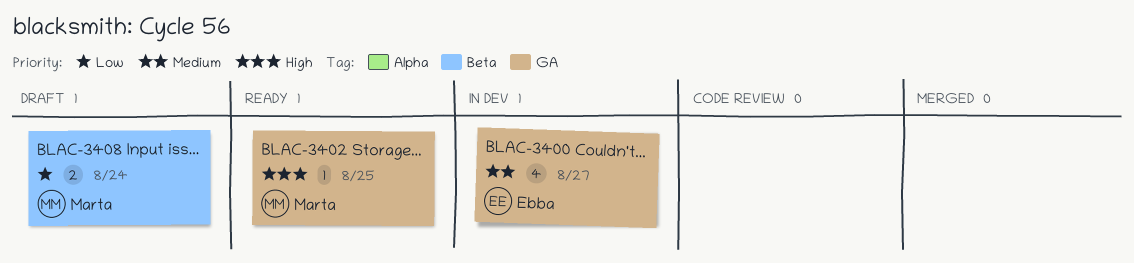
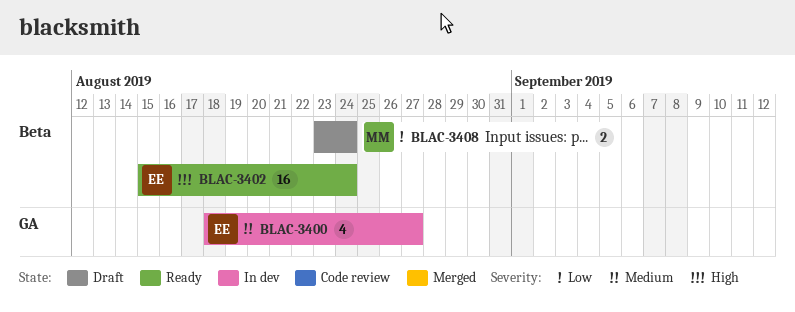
BLAC-3402, owner: Marta -> Ebba
BLAC-3402, label: GA -> Beta
BLAC-3402, estimate: 1 -> 16
BLAC-3402, due: Aug 25 -> Aug 24

